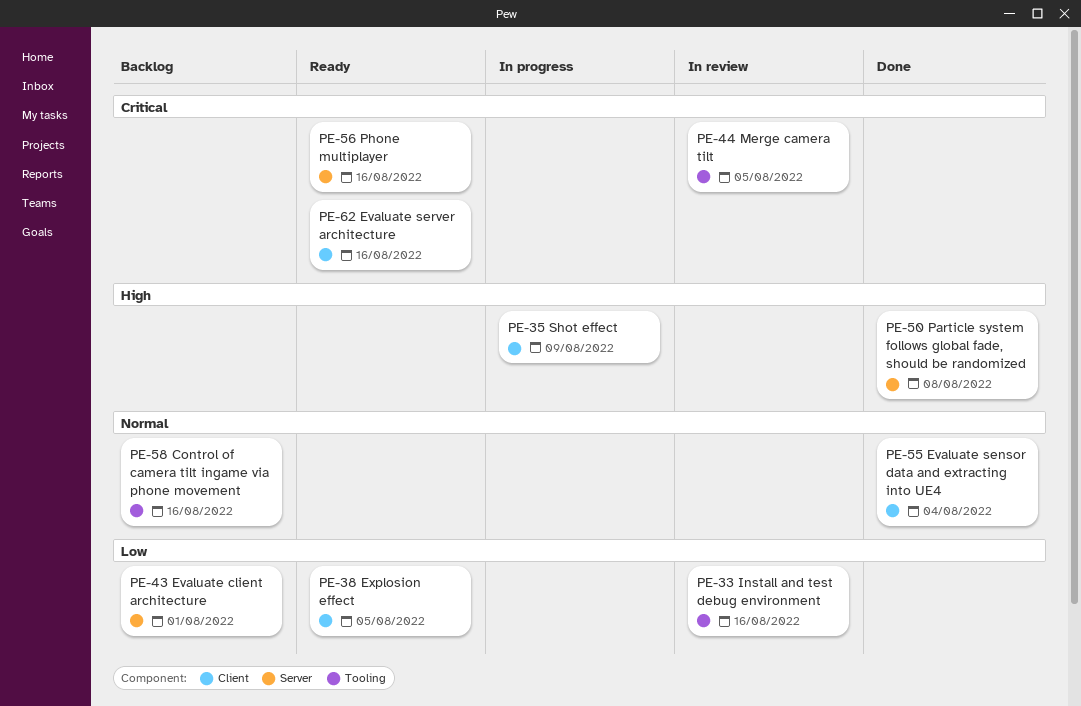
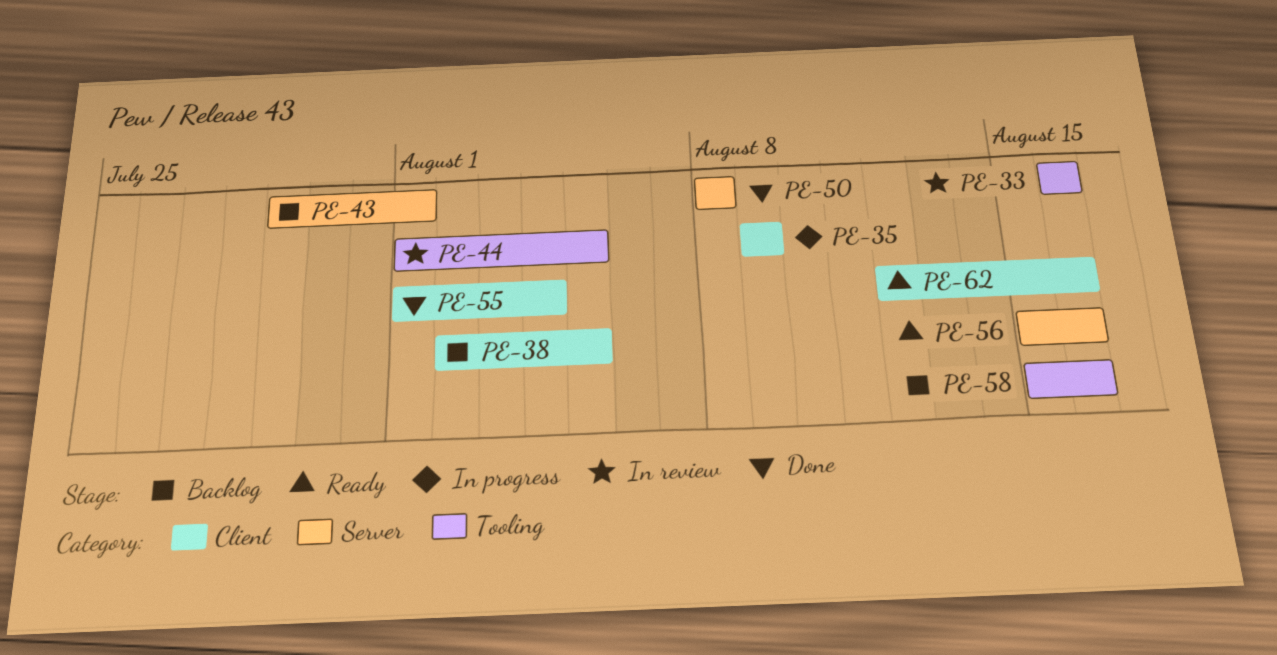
PE-38, status: Ready -> Backlog

